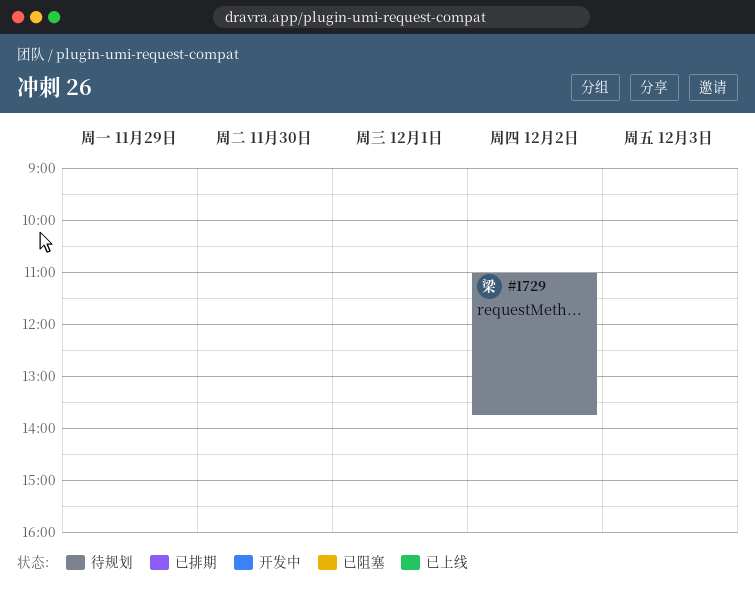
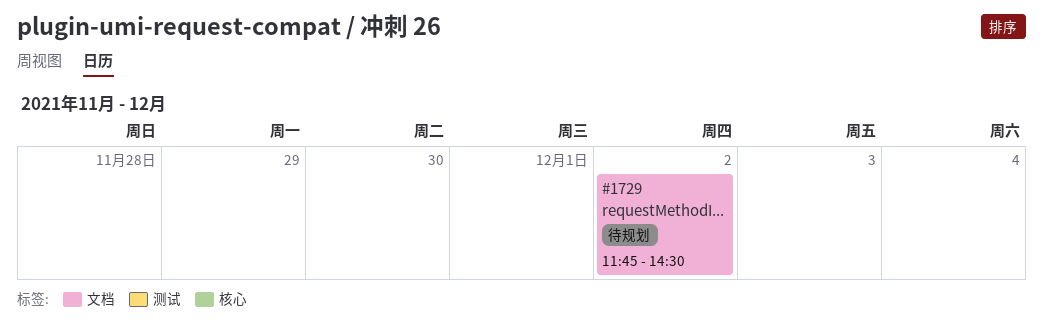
#1729, begins: 11:00 -> 11:45
#1729, ends: 13:45 -> 14:30

